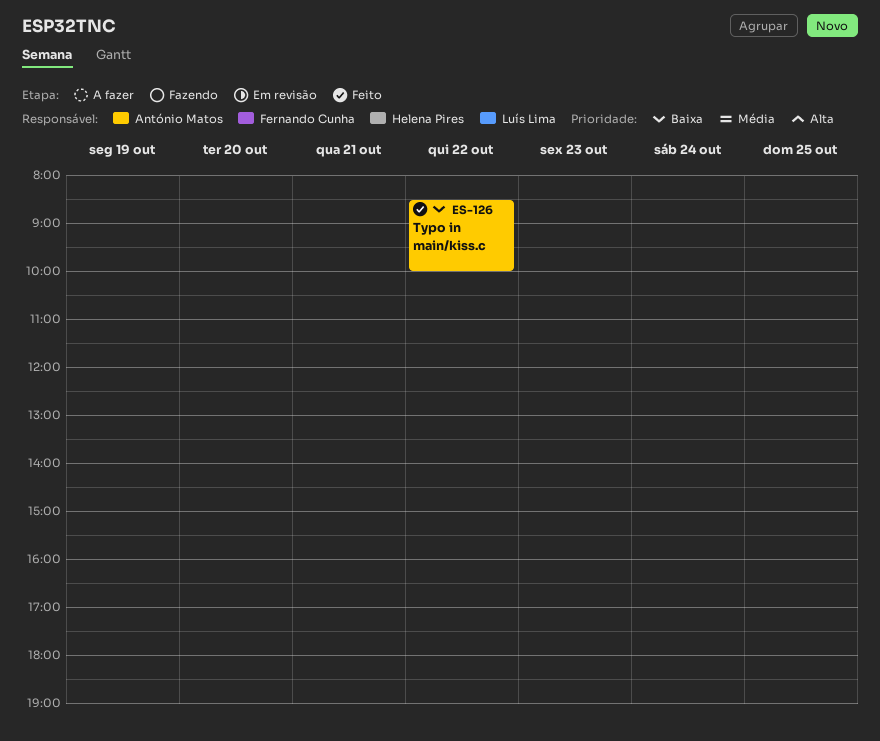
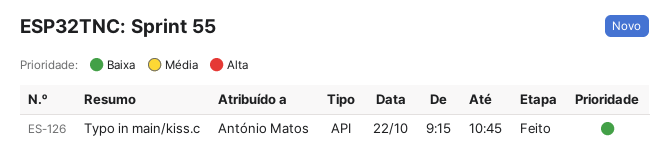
ES-126, begins: 08:30 -> 09:15
ES-126, ends: 10:00 -> 10:45

